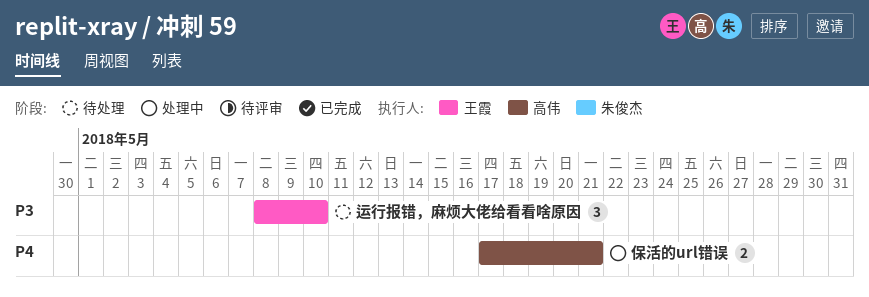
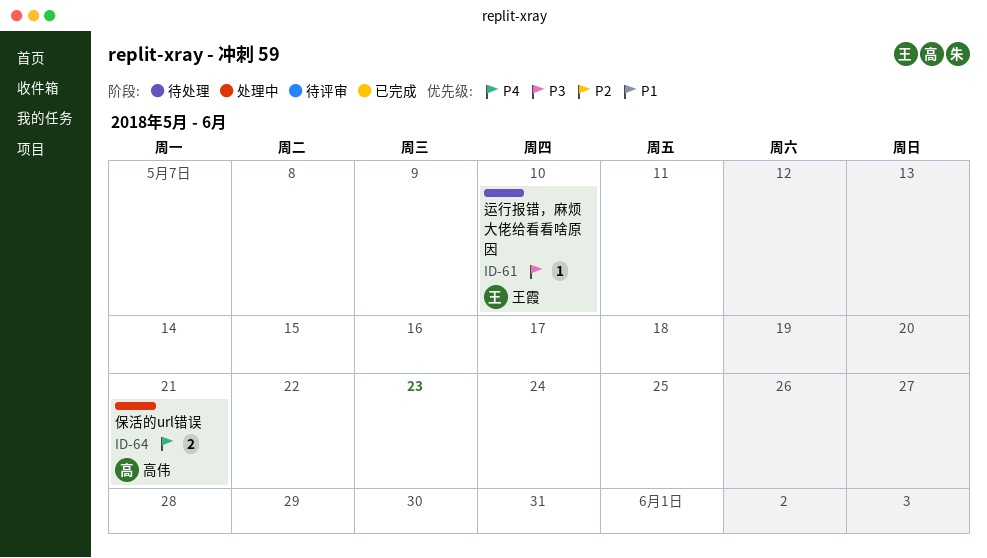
运行报错，麻烦大佬给看看啥原因, estimate: 3 -> 1

